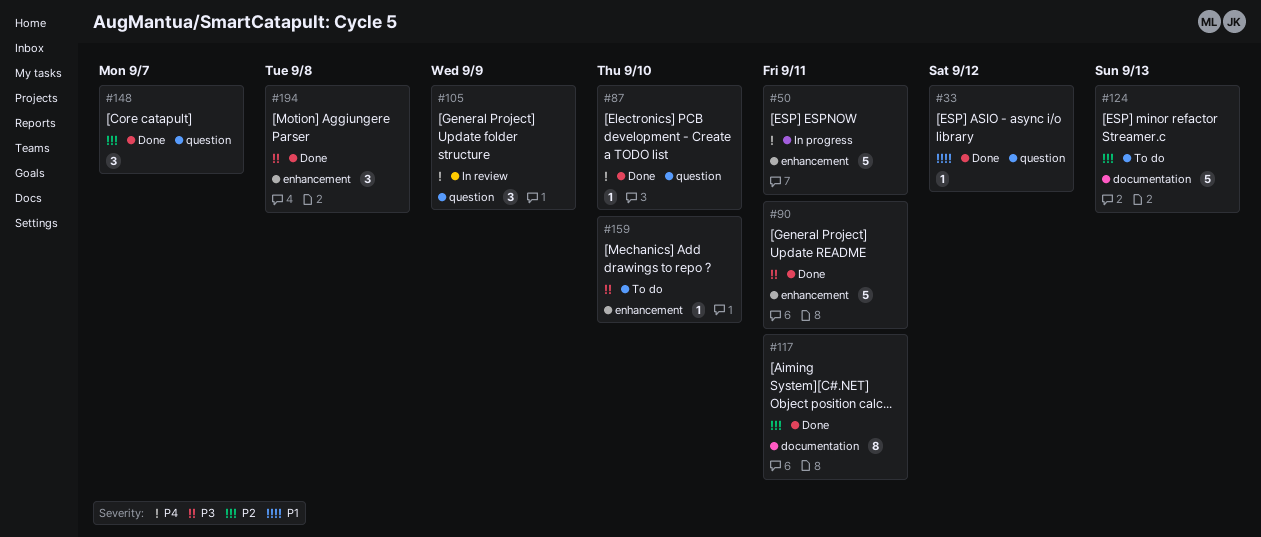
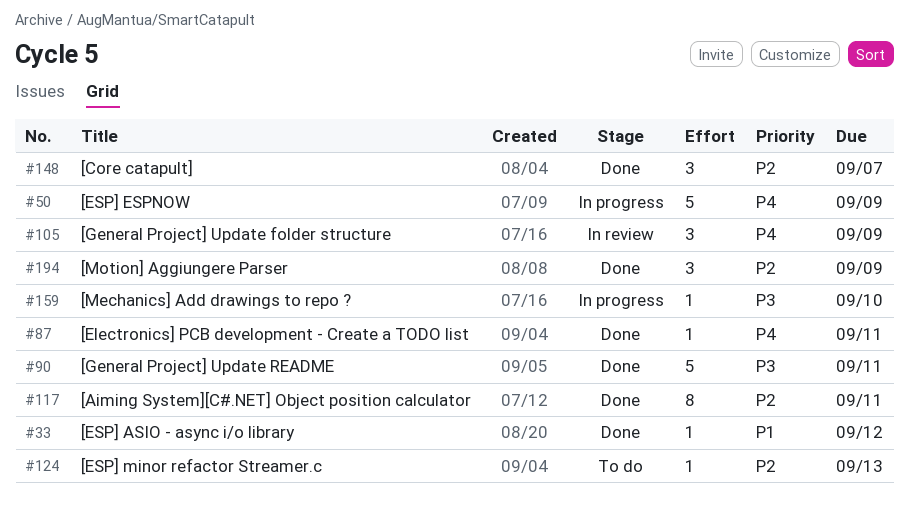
#50, due: Sep 11 -> Sep 9
#87, due: Sep 10 -> Sep 11
#124, estimate: 5 -> 1
#159, status: To do -> In progress
#194, priority: P3 -> P2
#194, due: Sep 8 -> Sep 9

